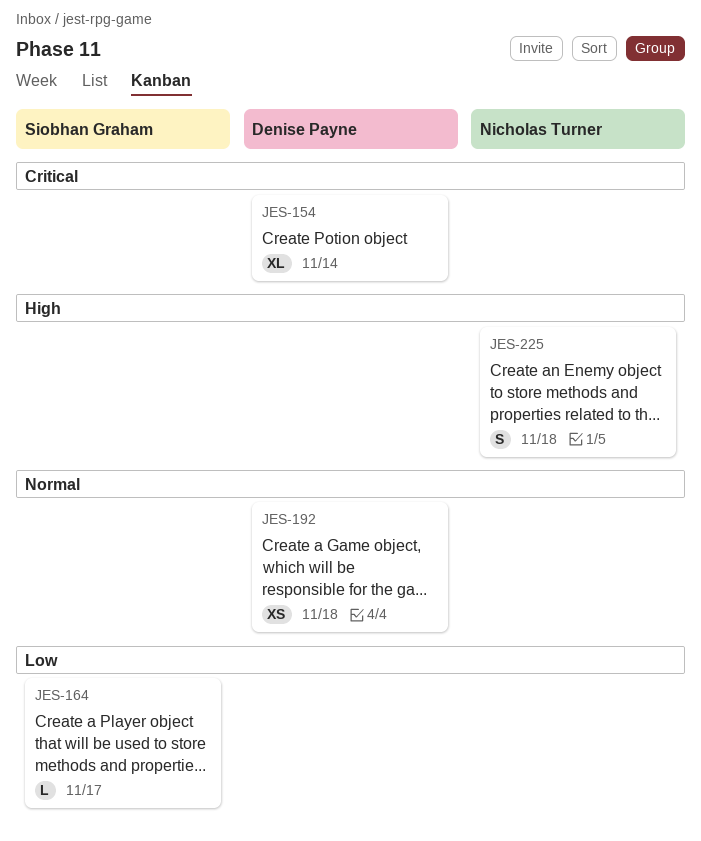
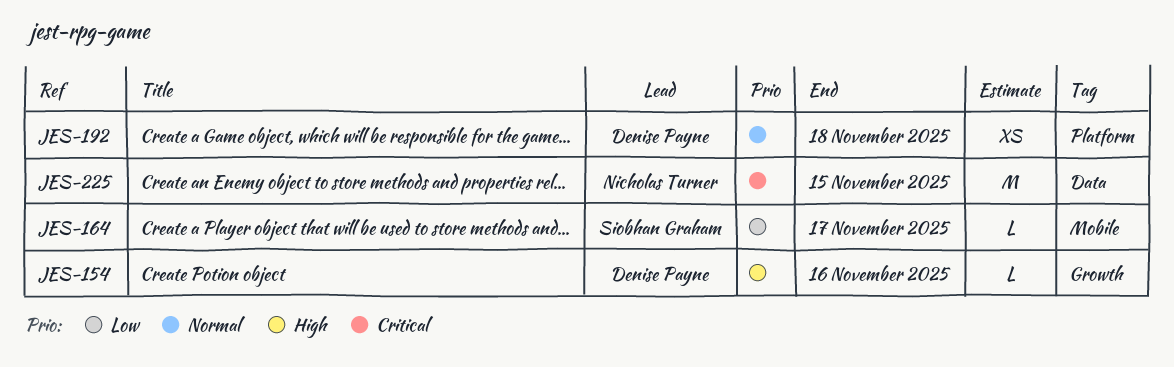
JES-154, priority: Critical -> High
JES-154, estimate: XL -> L
JES-154, due: Nov 14 -> Nov 16
JES-225, priority: High -> Critical
JES-225, estimate: S -> M
JES-225, due: Nov 18 -> Nov 15

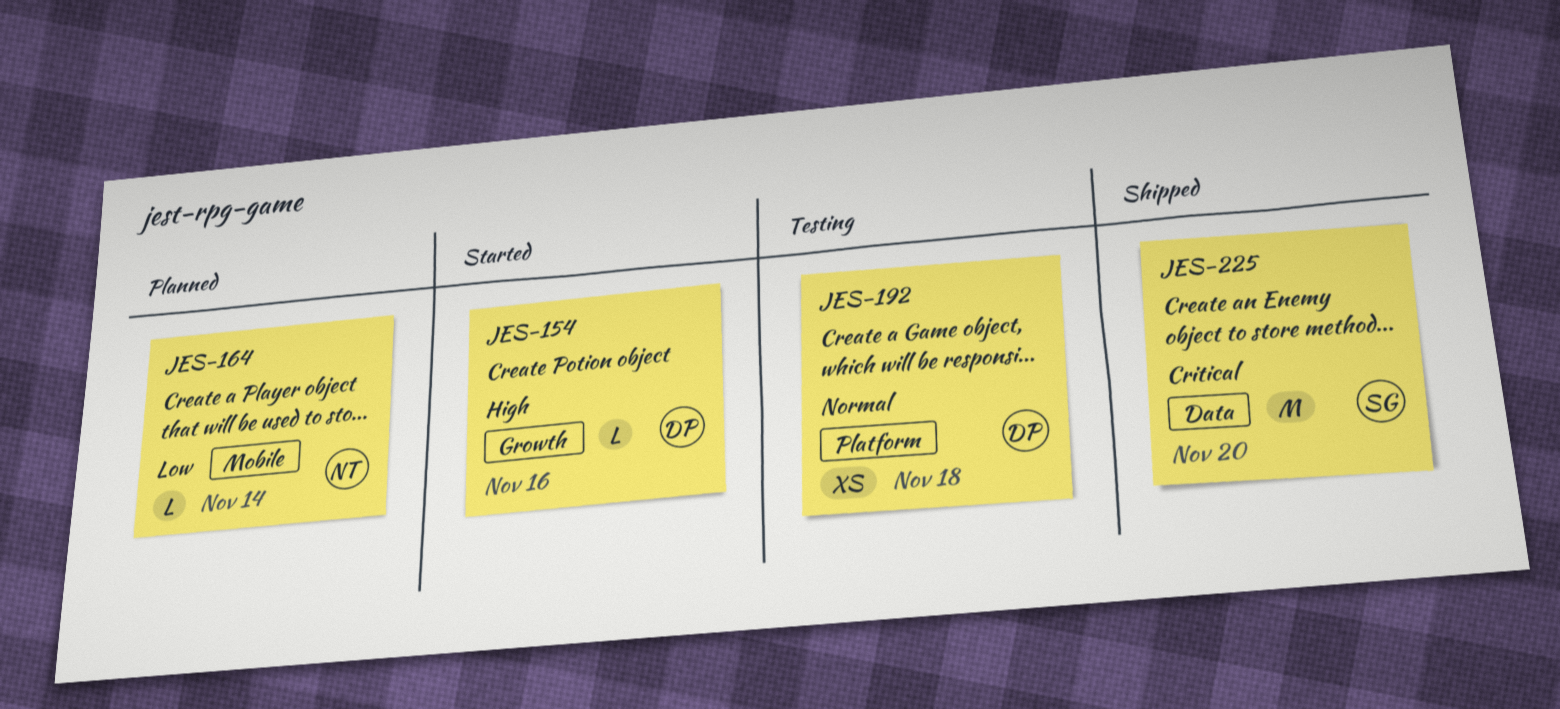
JES-164, owner: Siobhan Graham -> Nicholas Turner
JES-164, due: Nov 17 -> Nov 14
JES-225, owner: Nicholas Turner -> Siobhan Graham
JES-225, due: Nov 15 -> Nov 20

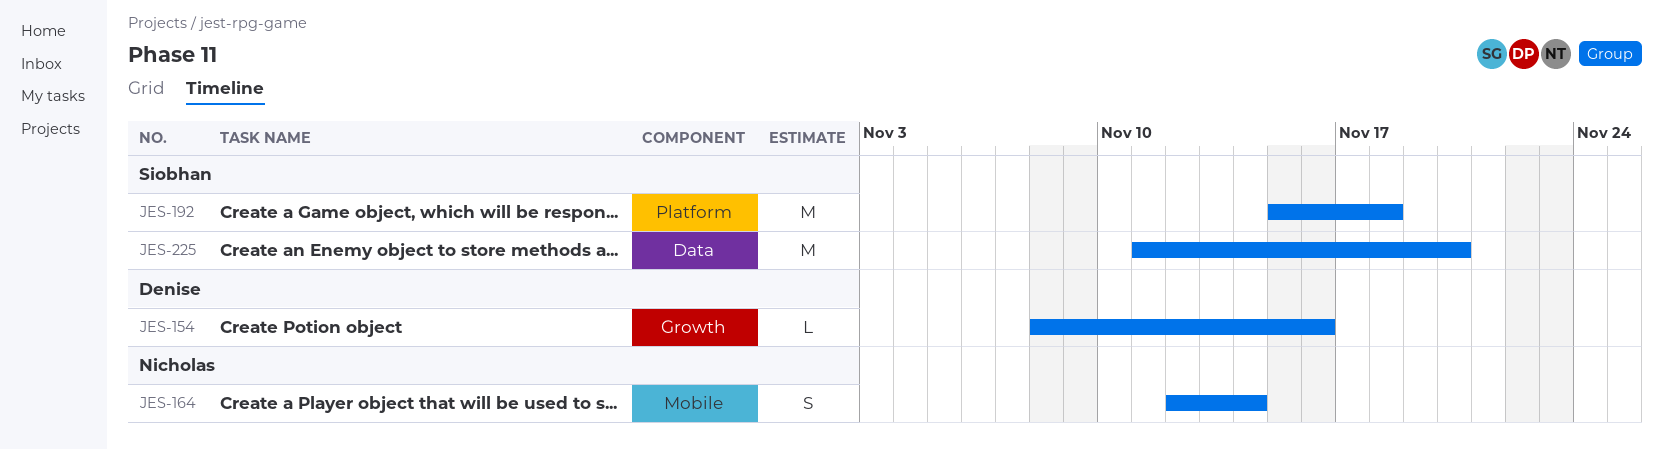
JES-164, estimate: L -> S
JES-192, owner: Denise -> Siobhan
JES-192, estimate: XS -> M

